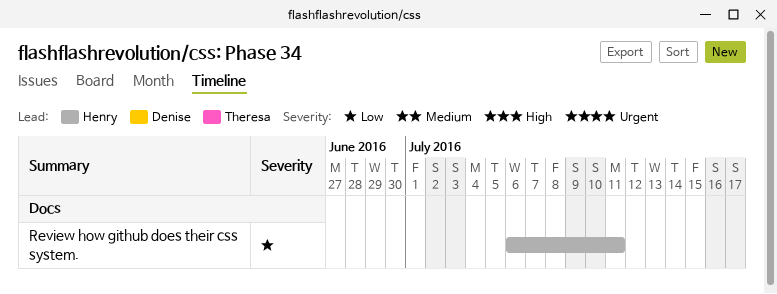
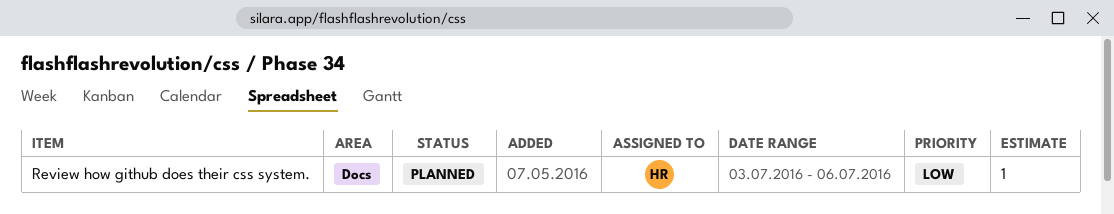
Review how github does their css system., start: Jul 6 -> Jul 3
Review how github does their css system., due: Jul 11 -> Jul 6

